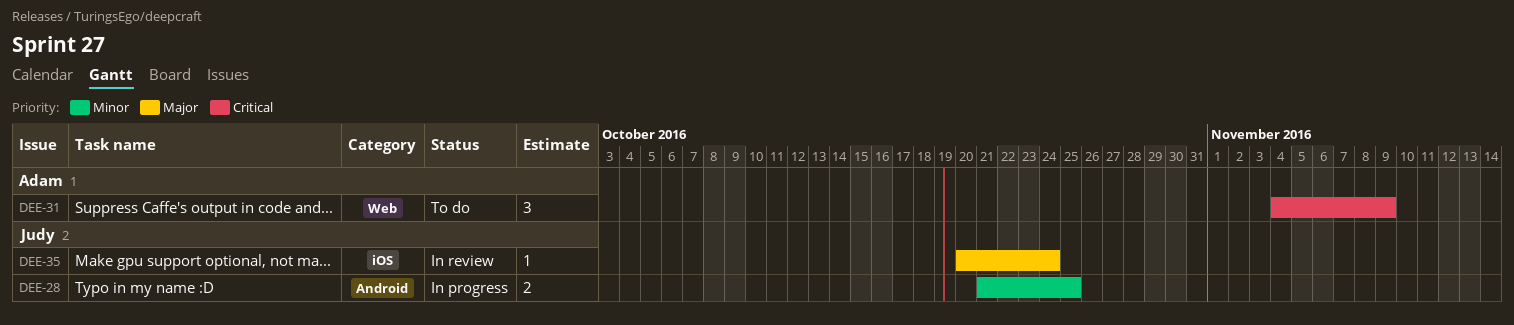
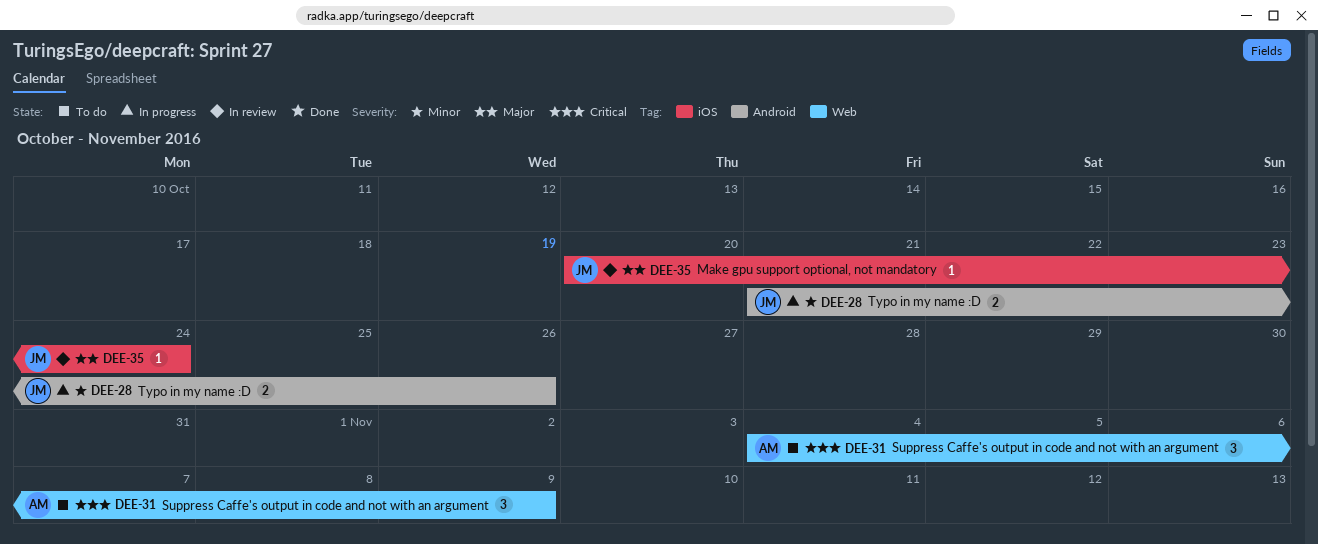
DEE-28, due: Oct 25 -> Oct 26

